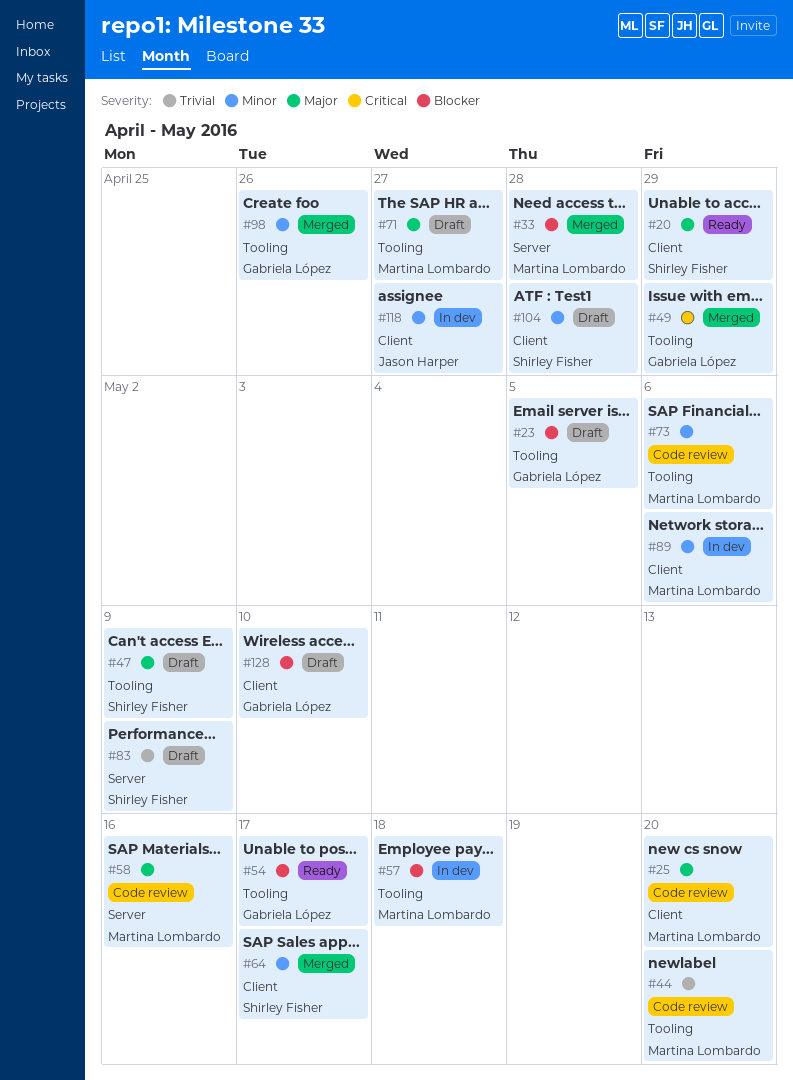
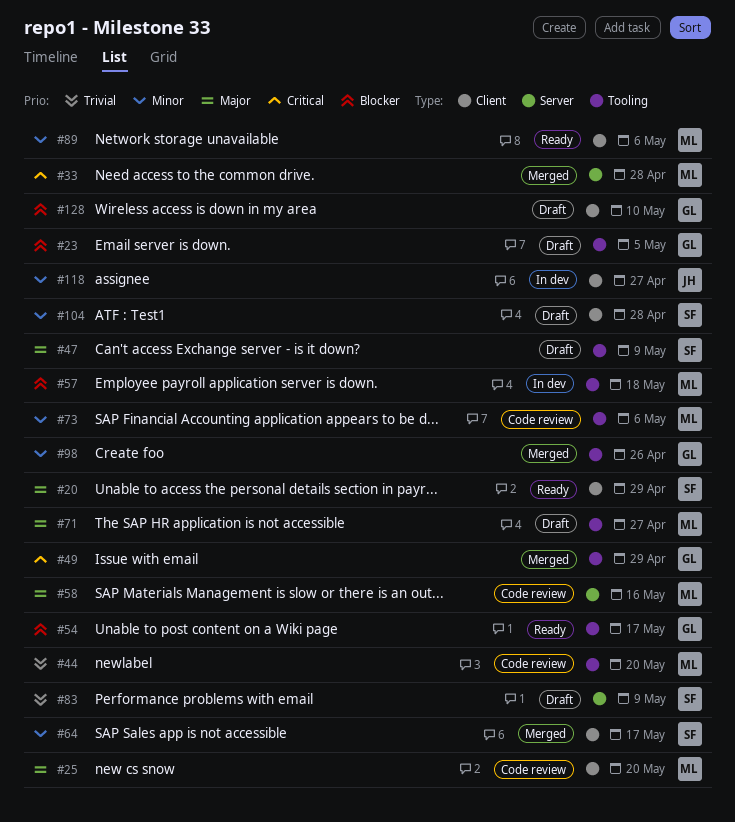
#33, priority: Blocker -> Critical
#89, status: In dev -> Ready

